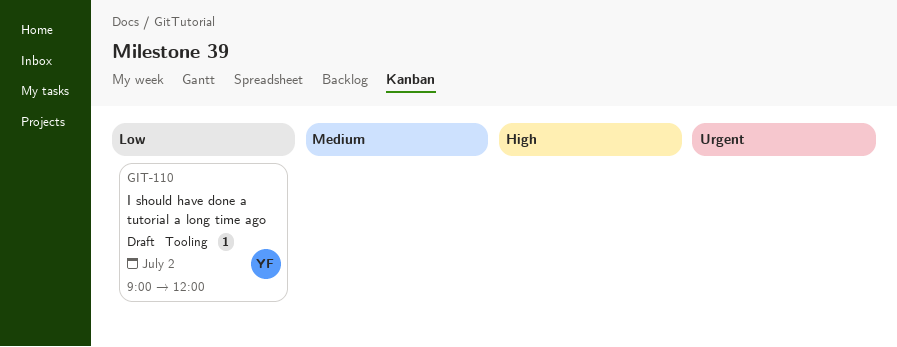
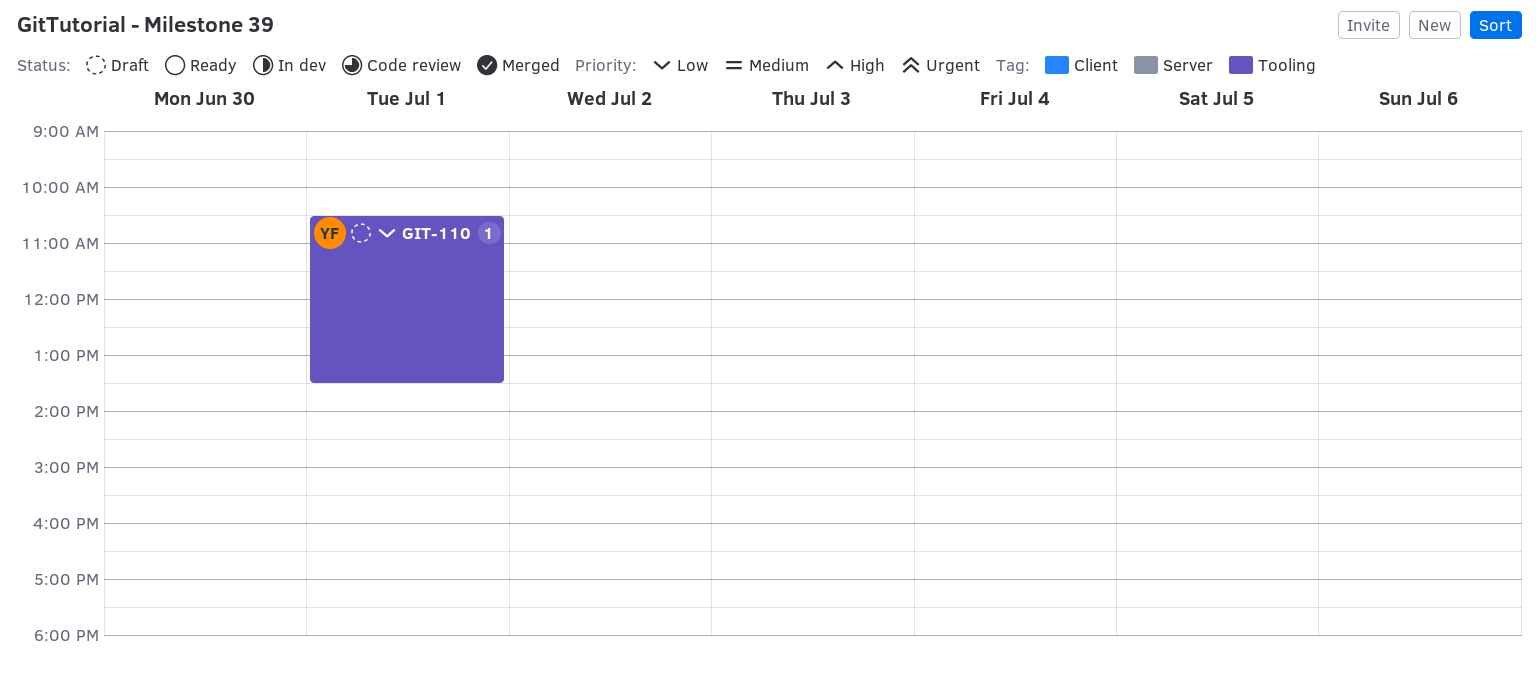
GIT-110, day: Jul 2 -> Jul 1
GIT-110, begins: 09:00 -> 10:30
GIT-110, ends: 12:00 -> 13:30

